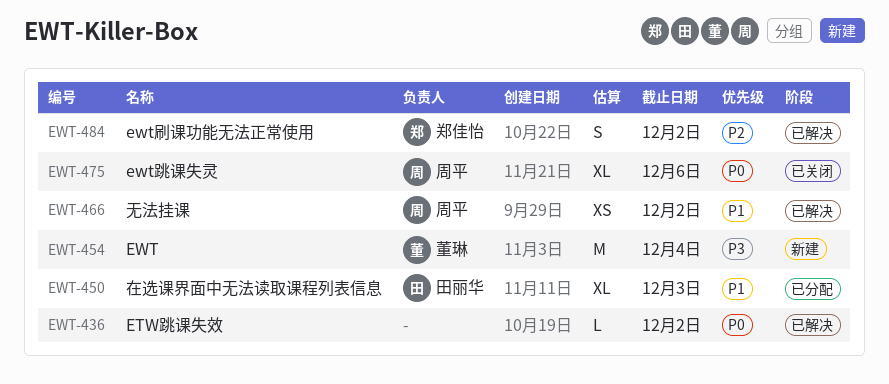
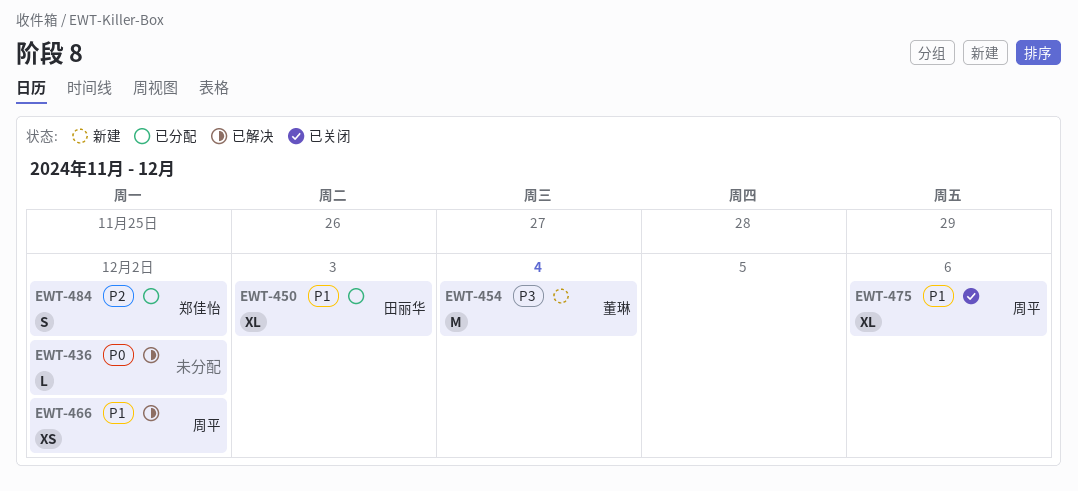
EWT-475, priority: P0 -> P1
EWT-484, status: 已解决 -> 已分配

